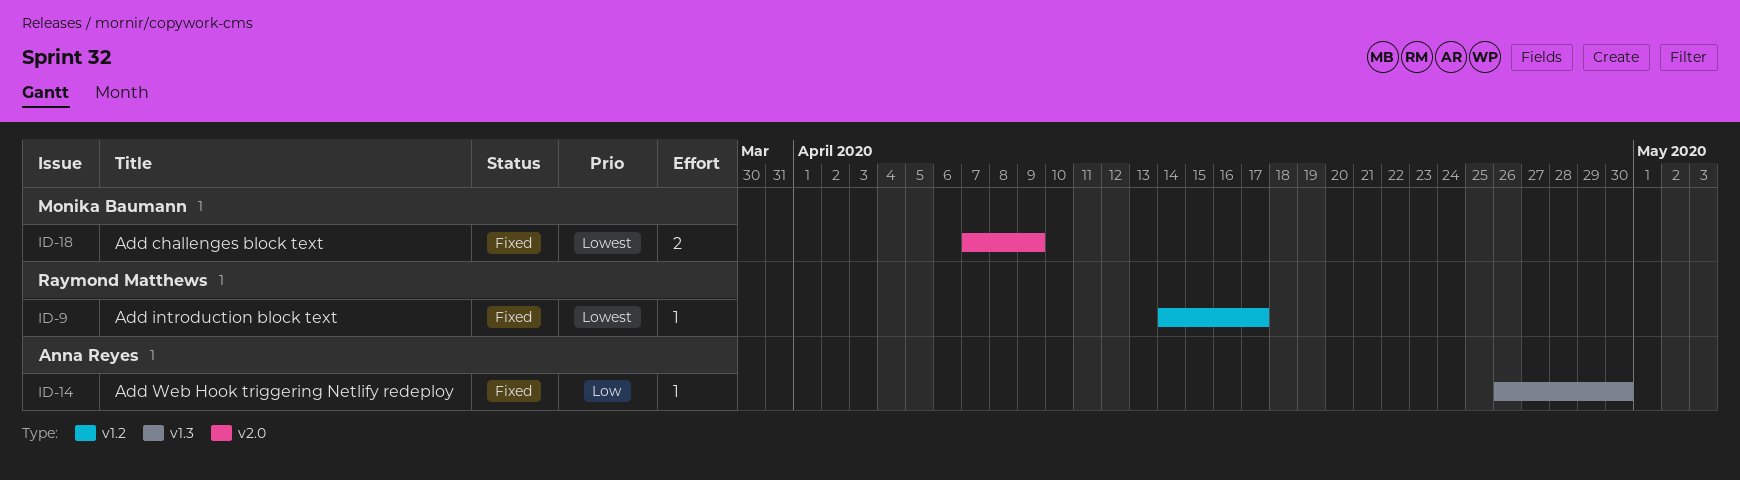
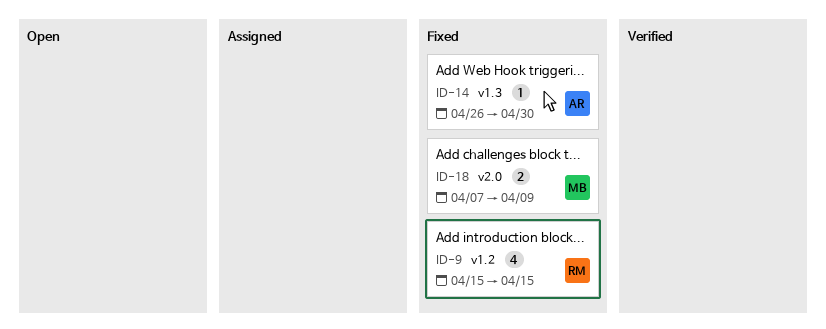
ID-9, estimate: 1 -> 4
ID-9, start: Apr 14 -> Apr 15
ID-9, due: Apr 17 -> Apr 15

